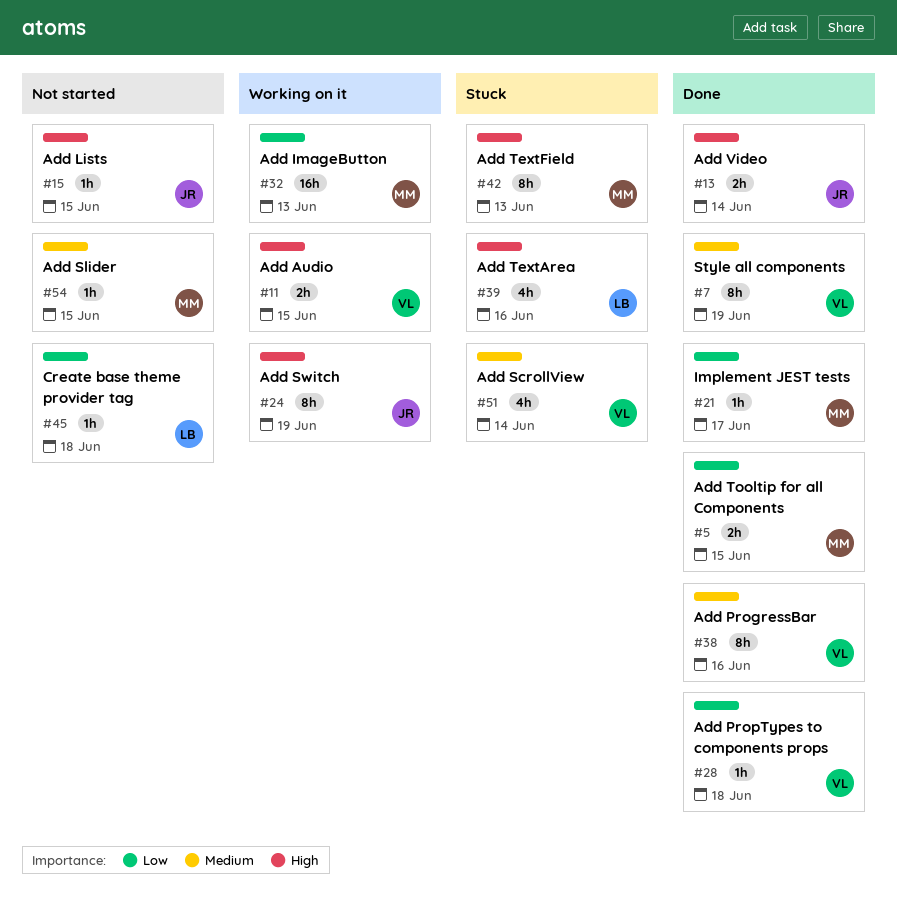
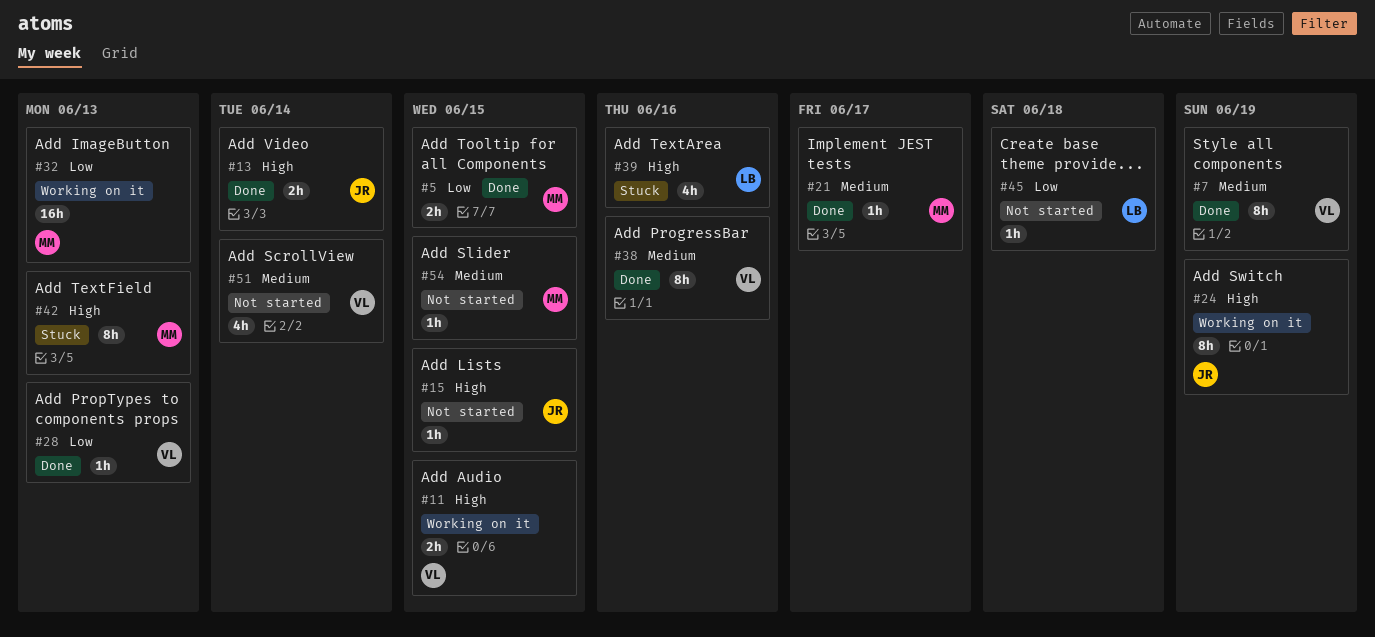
#21, priority: Low -> Medium
#28, due: Jun 18 -> Jun 13
#51, status: Stuck -> Not started

